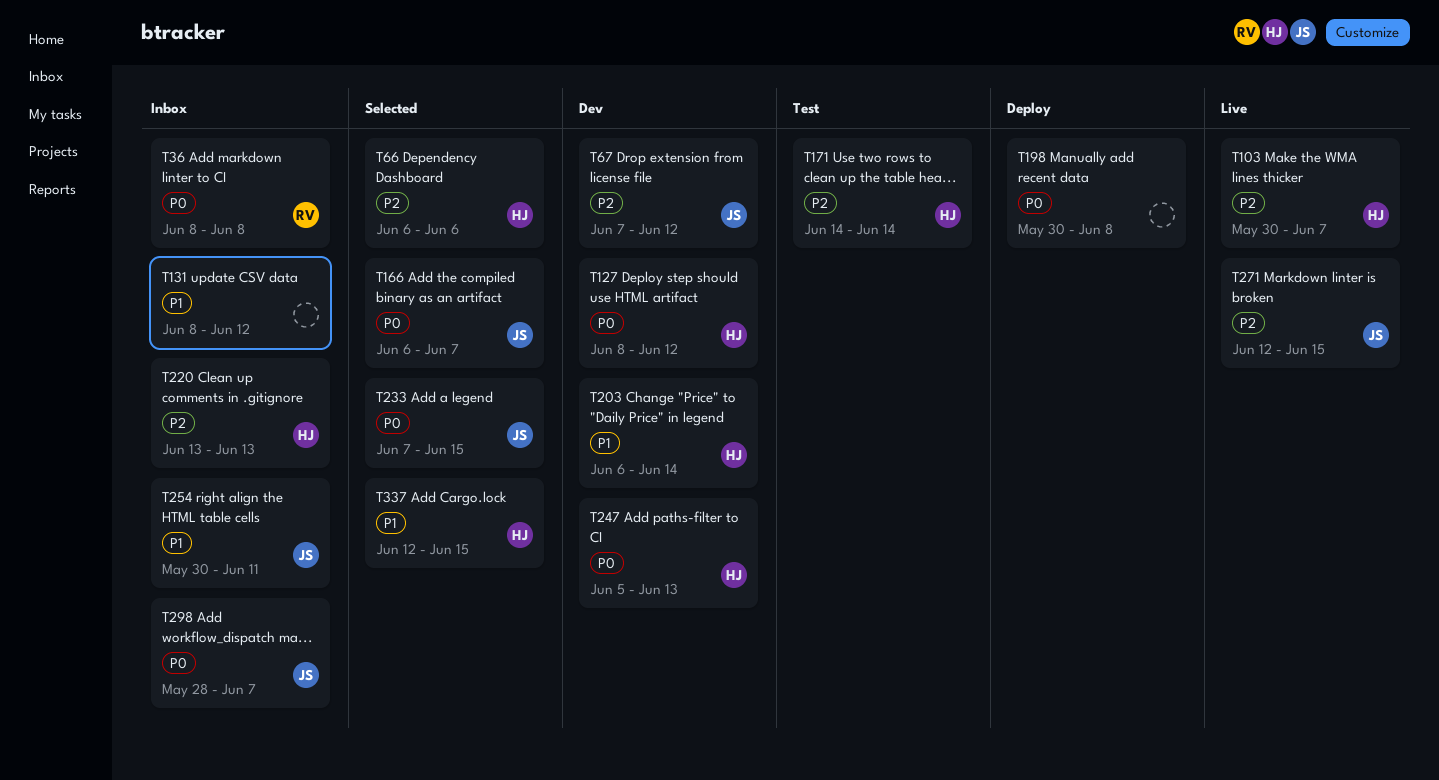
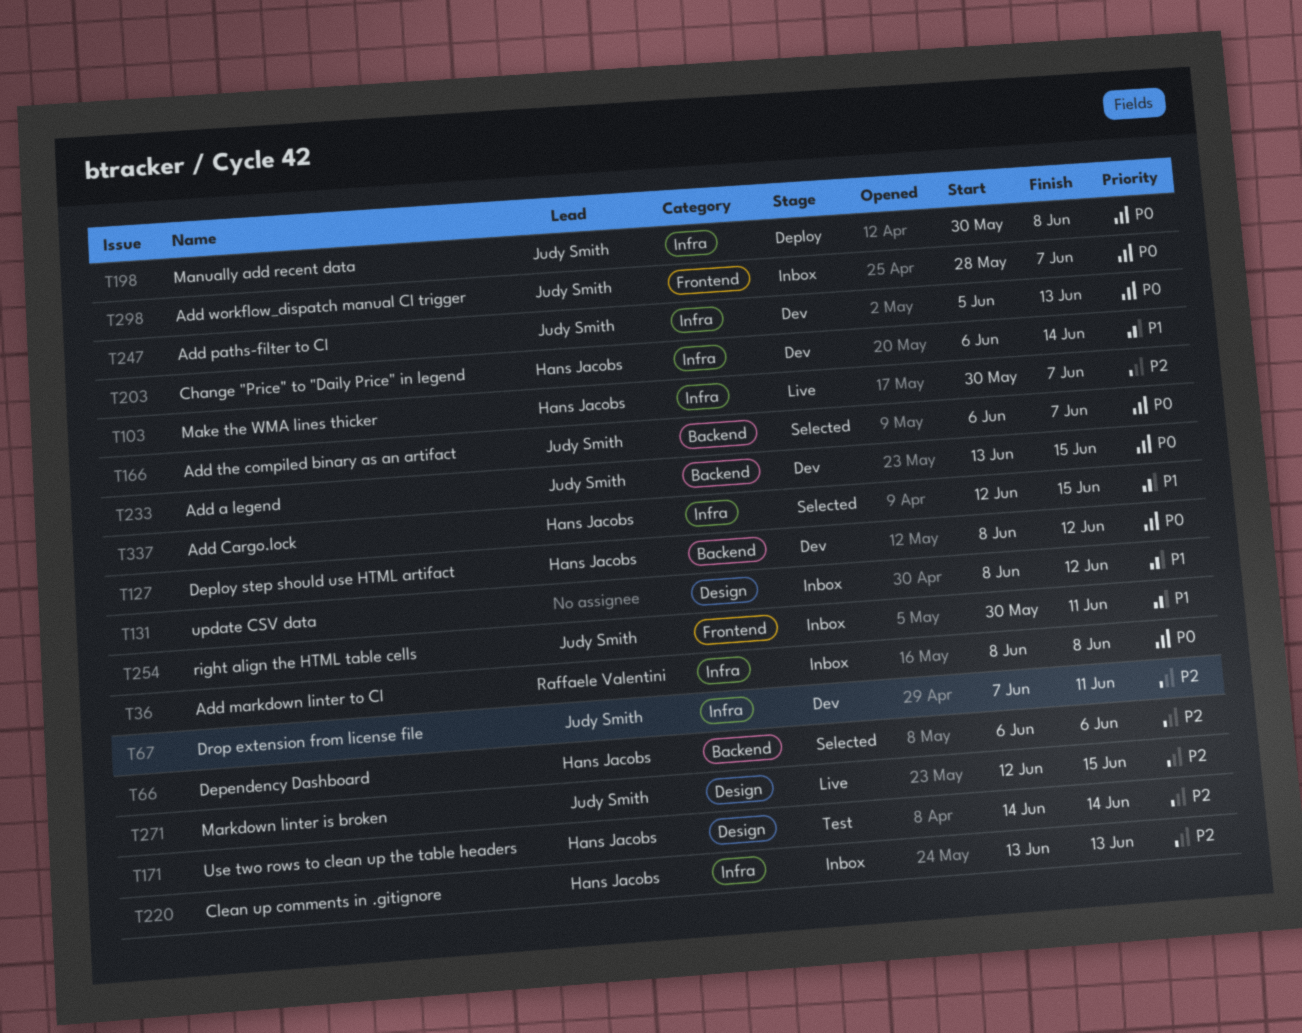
T67, due: Jun 12 -> Jun 11
T198, owner: none -> Judy Smith
T233, status: Selected -> Dev
T233, start: Jun 7 -> Jun 13
T247, owner: Hans Jacobs -> Judy Smith

